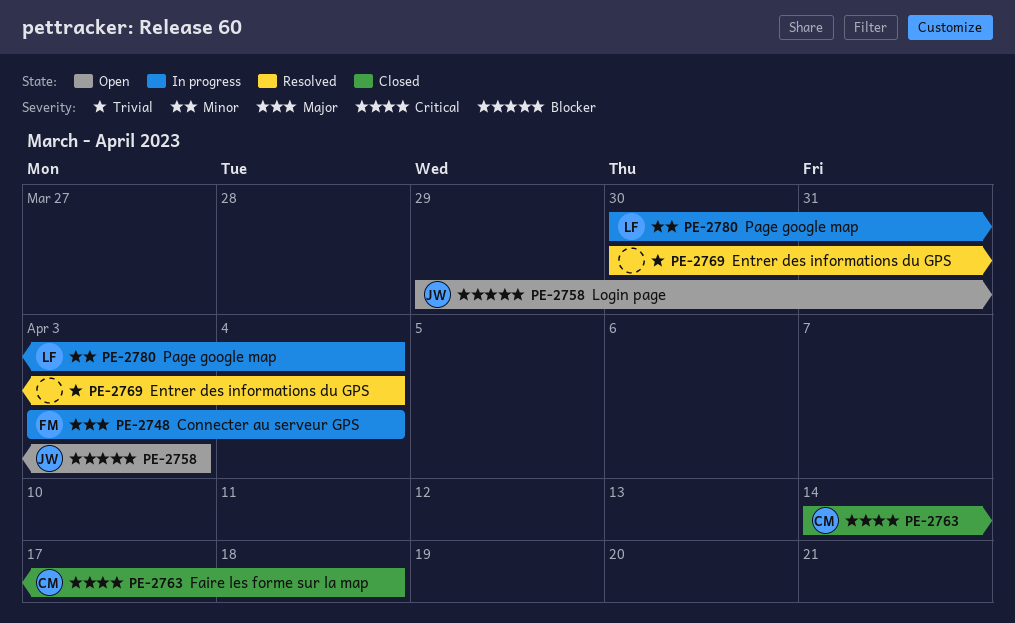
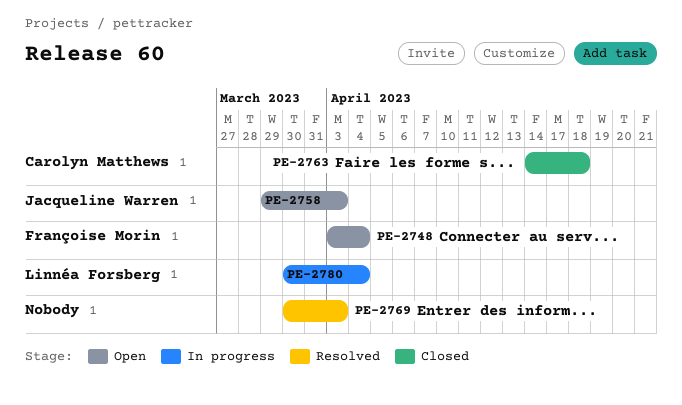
PE-2748, status: In progress -> Open
PE-2769, due: Apr 4 -> Apr 3

